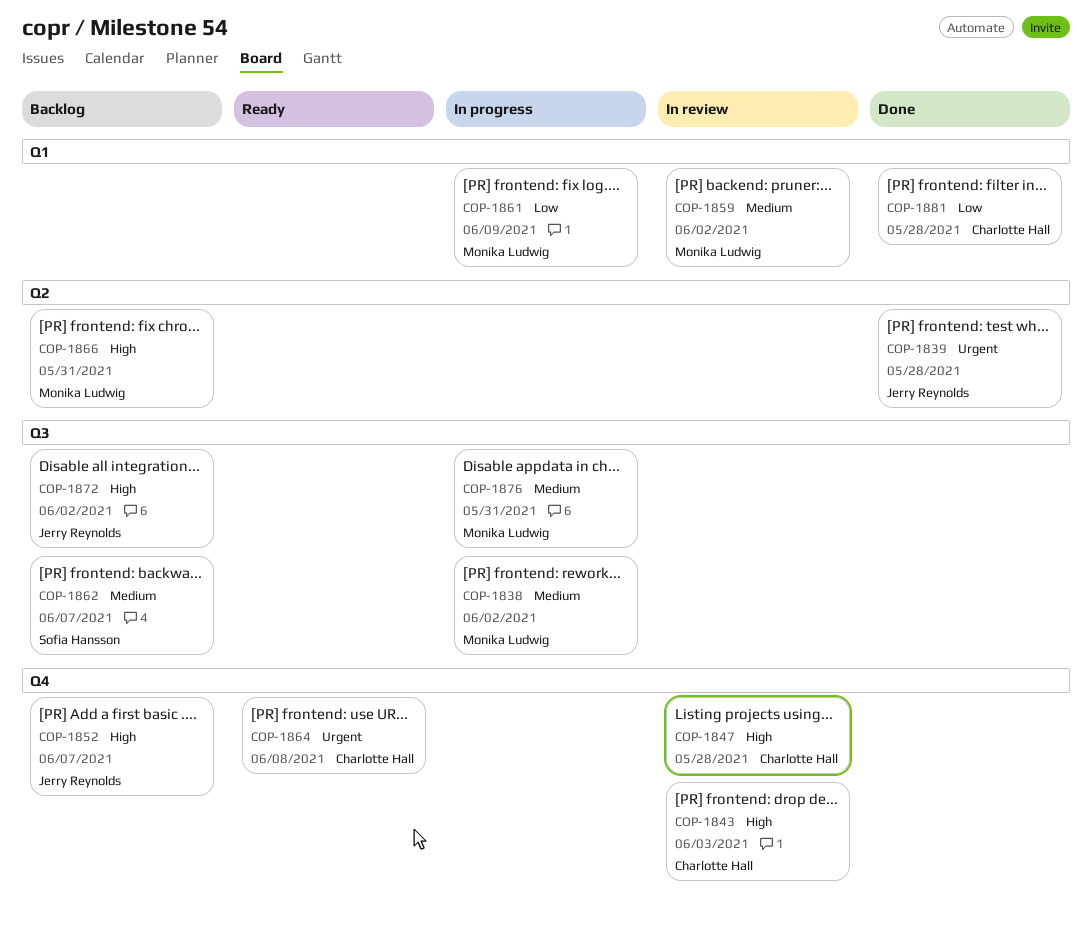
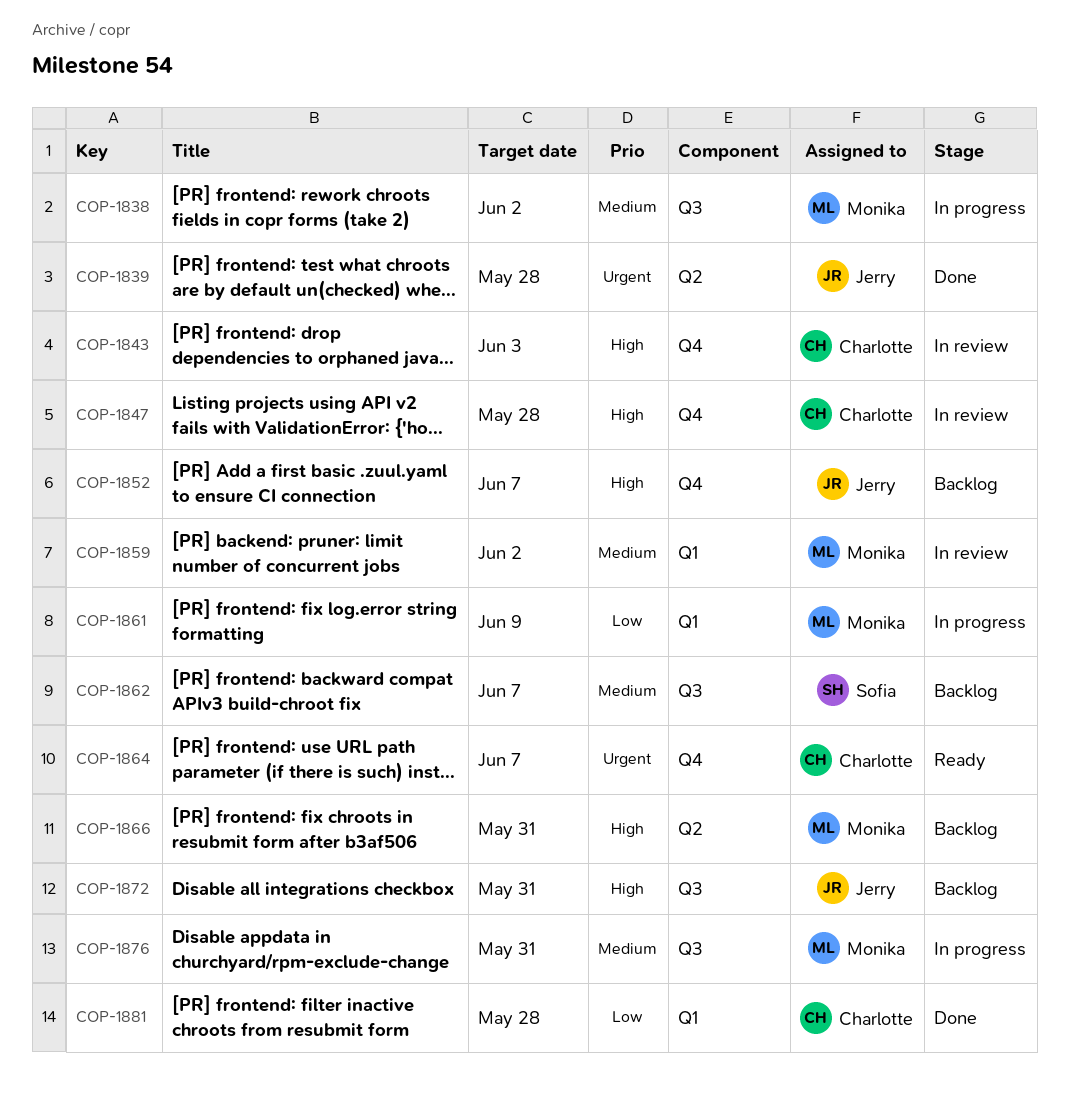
COP-1864, due: Jun 8 -> Jun 7
COP-1872, due: Jun 2 -> May 31

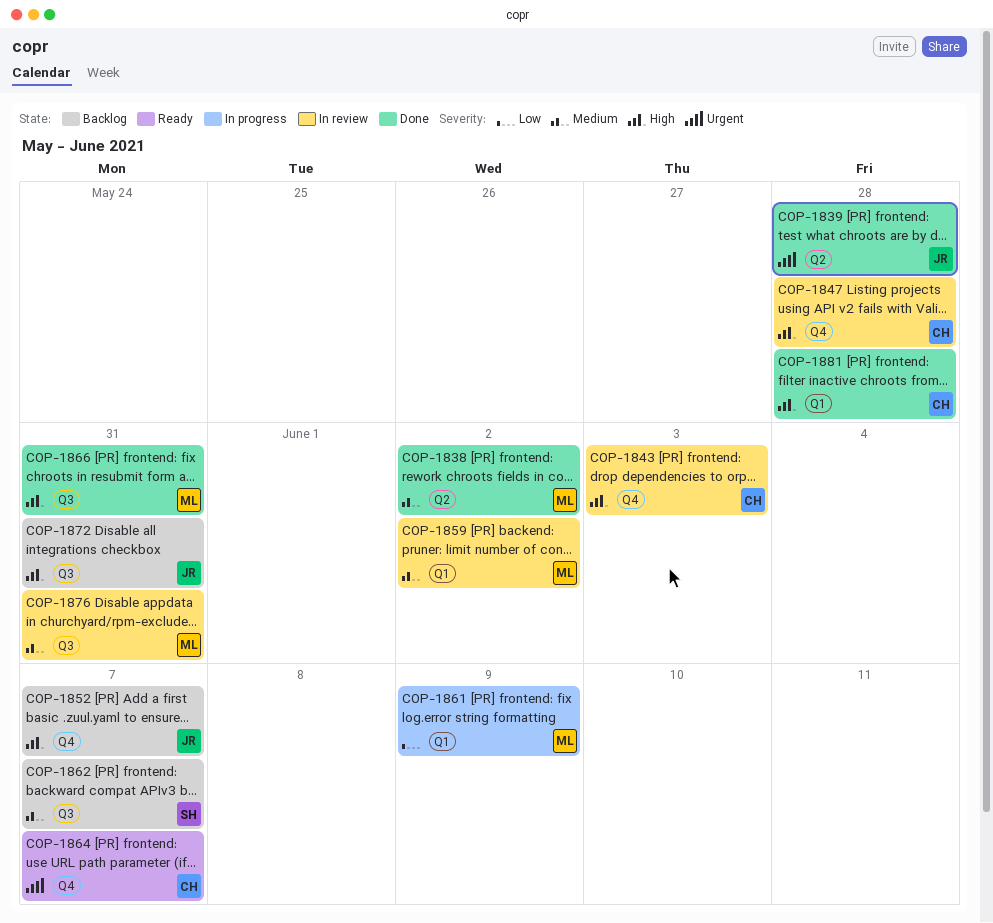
COP-1838, status: In progress -> Done
COP-1838, label: Q3 -> Q2
COP-1866, status: Backlog -> Done
COP-1866, label: Q2 -> Q3
COP-1876, status: In progress -> In review
COP-1881, priority: Low -> High

